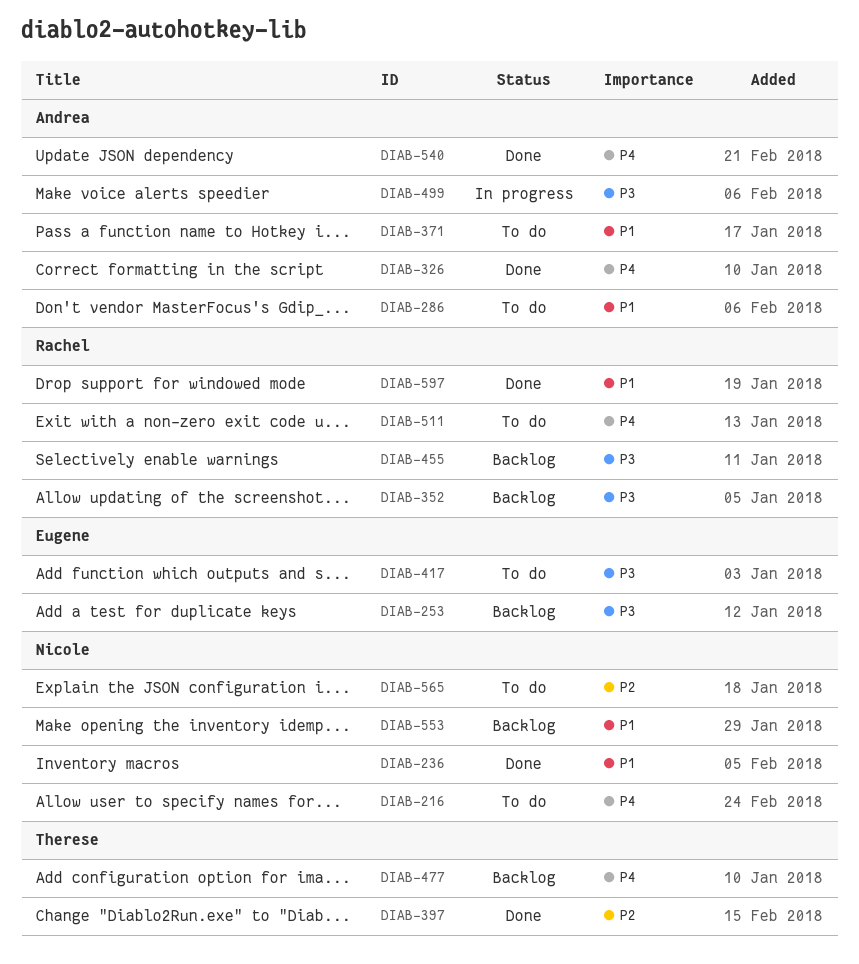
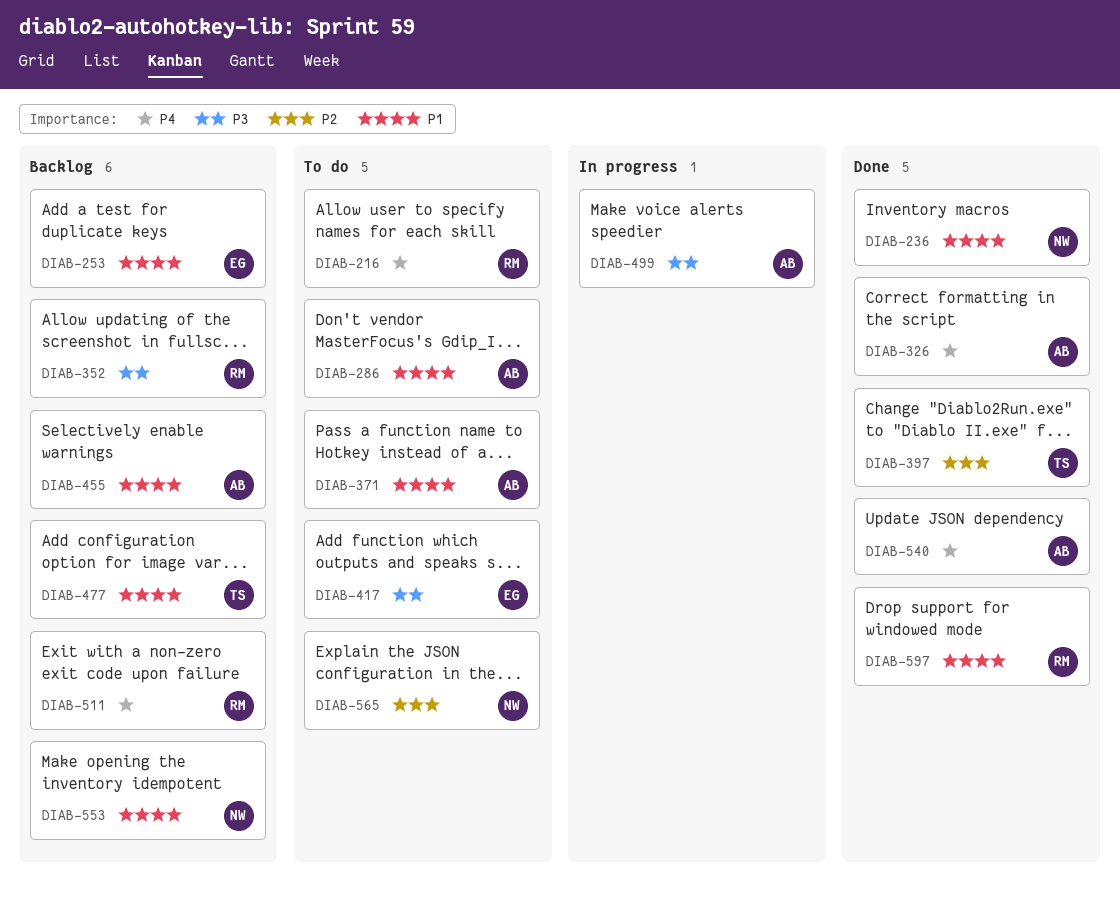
DIAB-216, owner: Nicole -> Rachel
DIAB-253, priority: P3 -> P1
DIAB-455, owner: Rachel -> Andrea
DIAB-455, priority: P3 -> P1
DIAB-477, priority: P4 -> P1
DIAB-511, status: To do -> Backlog

